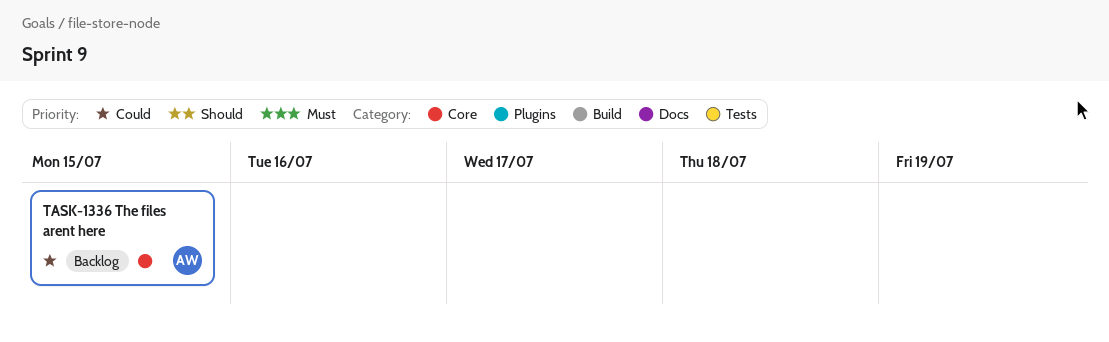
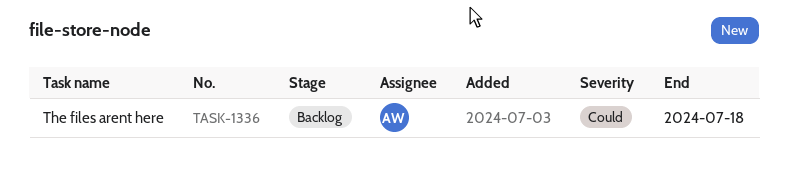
TASK-1336, due: Jul 15 -> Jul 18

